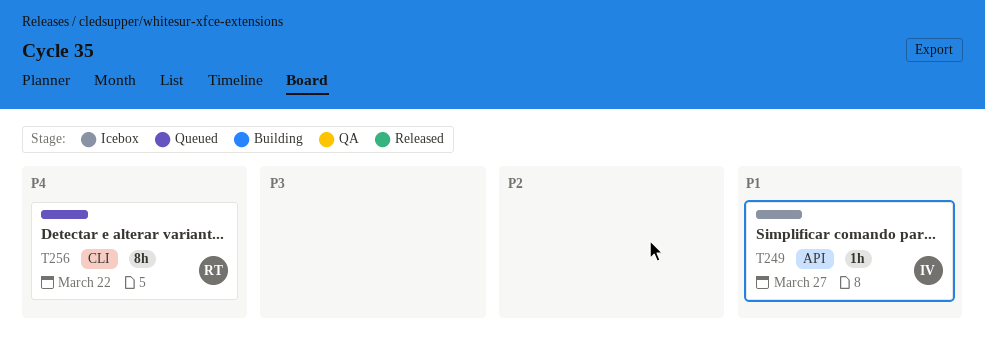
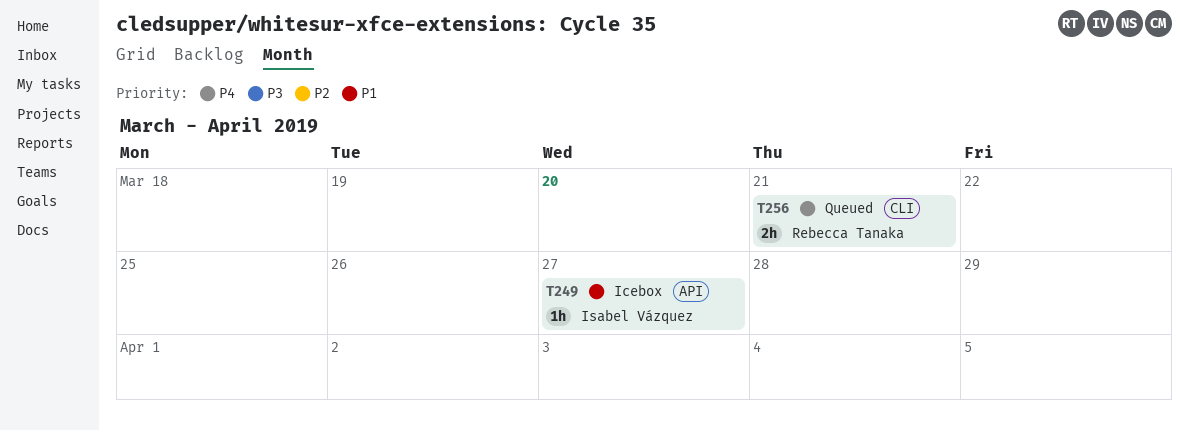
T256, estimate: 8h -> 2h
T256, due: Mar 22 -> Mar 21

